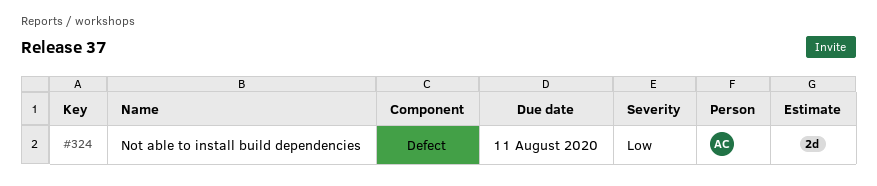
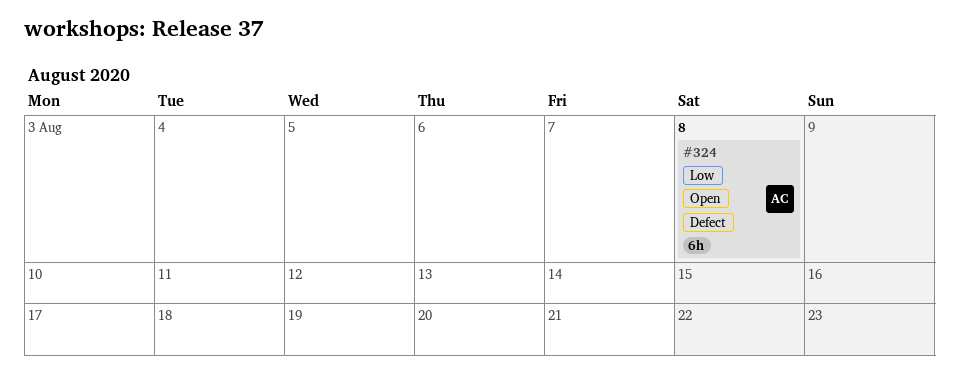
#324, estimate: 2d -> 6h
#324, due: Aug 11 -> Aug 8

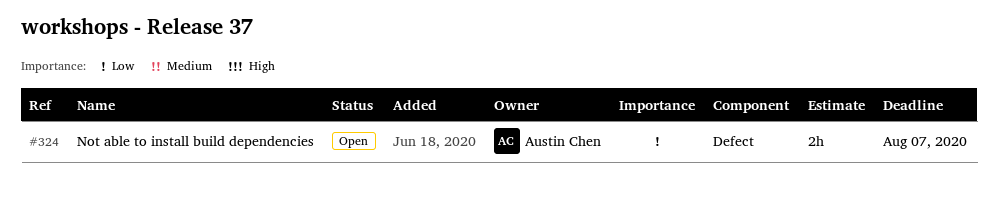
#324, estimate: 6h -> 2h
#324, due: Aug 8 -> Aug 7

